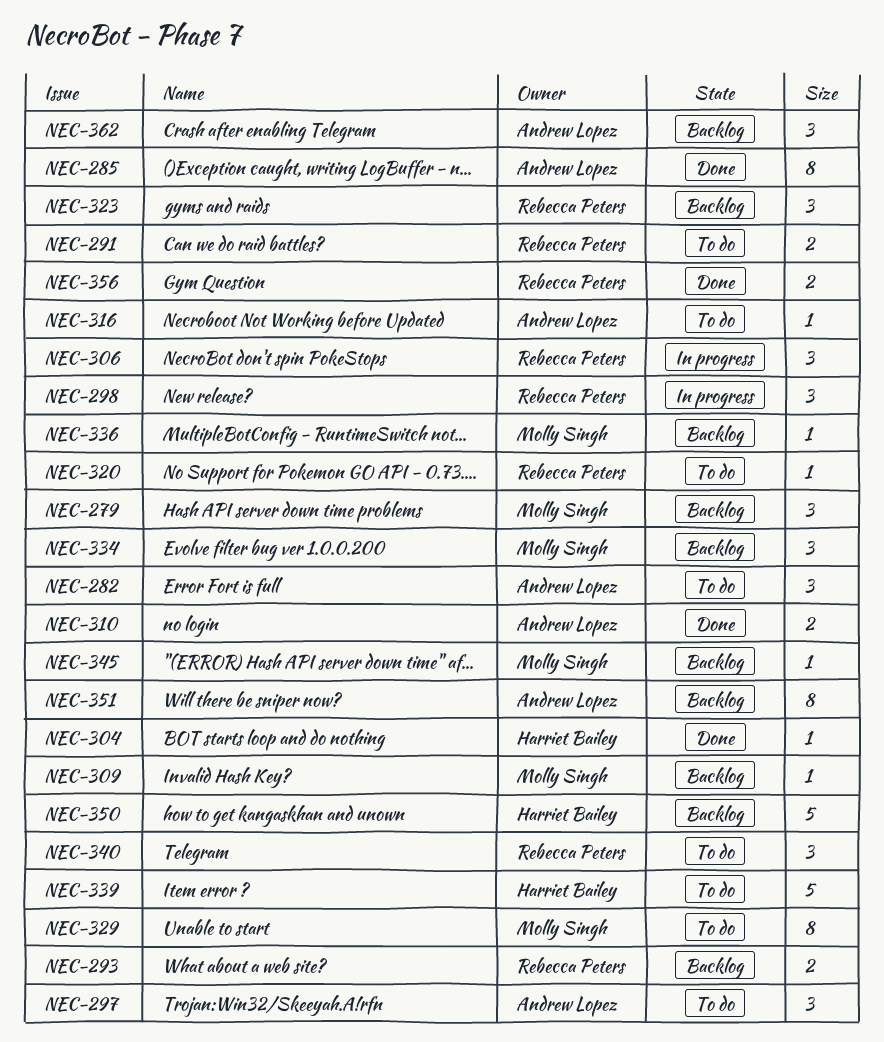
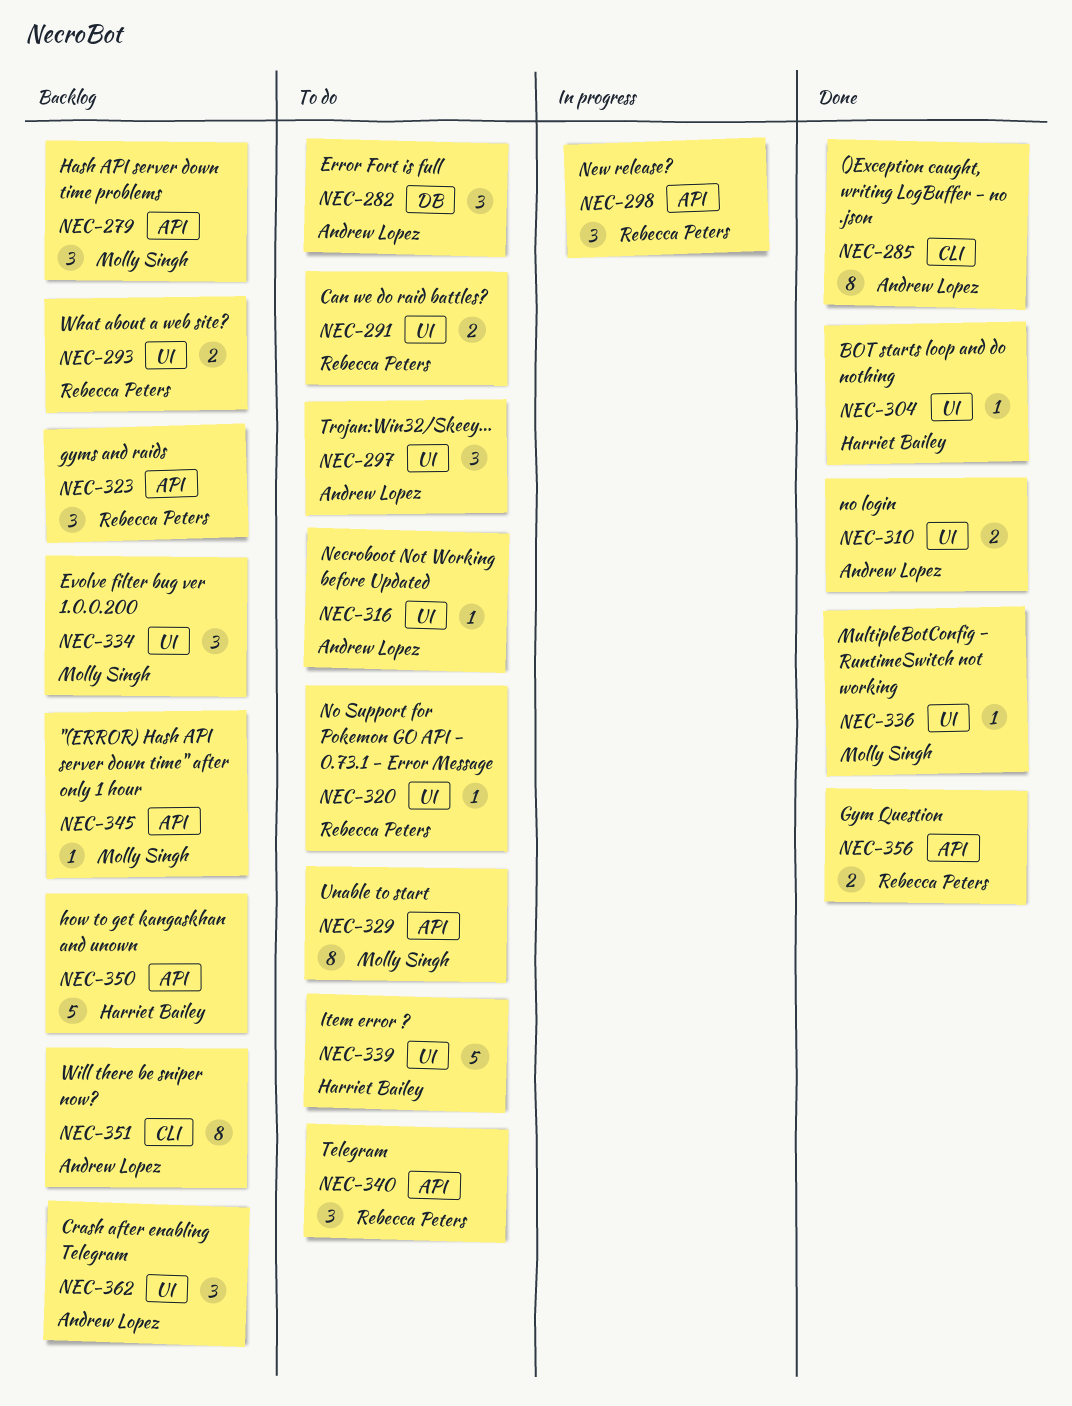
NEC-306: present -> none
NEC-309: present -> none
NEC-336, status: Backlog -> Done

